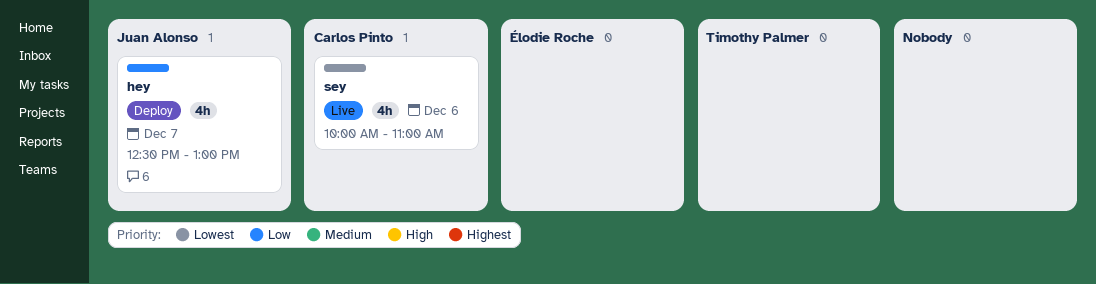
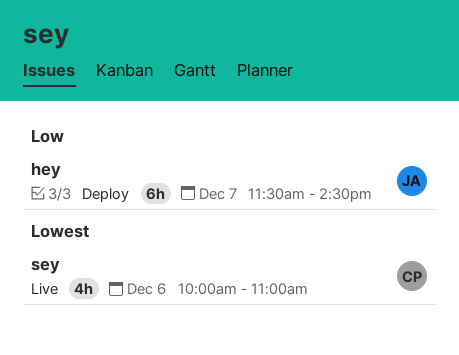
hey, estimate: 4h -> 6h
hey, begins: 12:30 -> 11:30
hey, ends: 13:00 -> 14:30

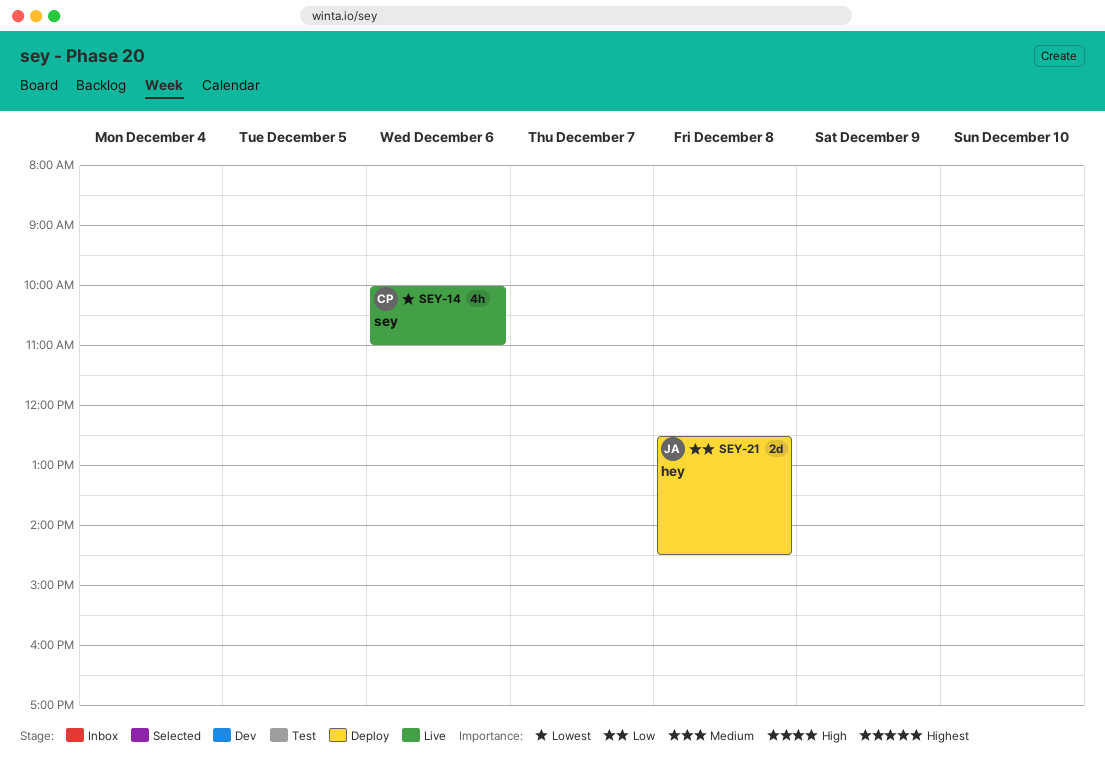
hey, estimate: 6h -> 2d
hey, day: Dec 7 -> Dec 8
hey, begins: 11:30 -> 12:30

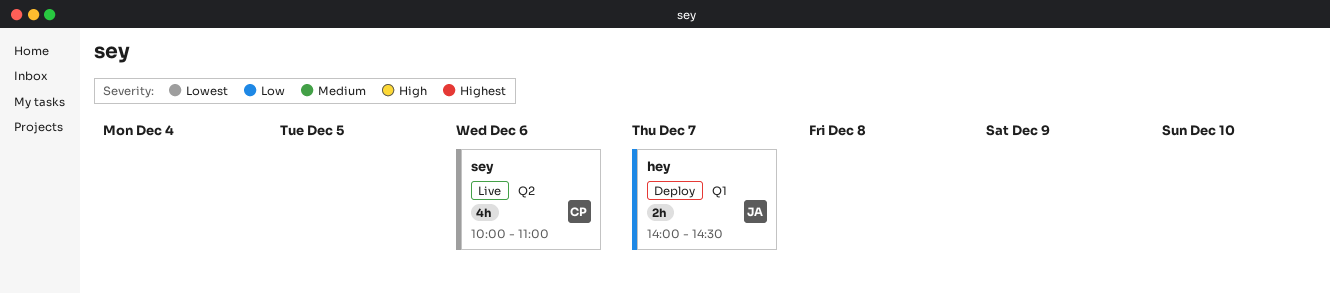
hey, estimate: 2d -> 2h
hey, day: Dec 8 -> Dec 7
hey, begins: 12:30 -> 14:00

